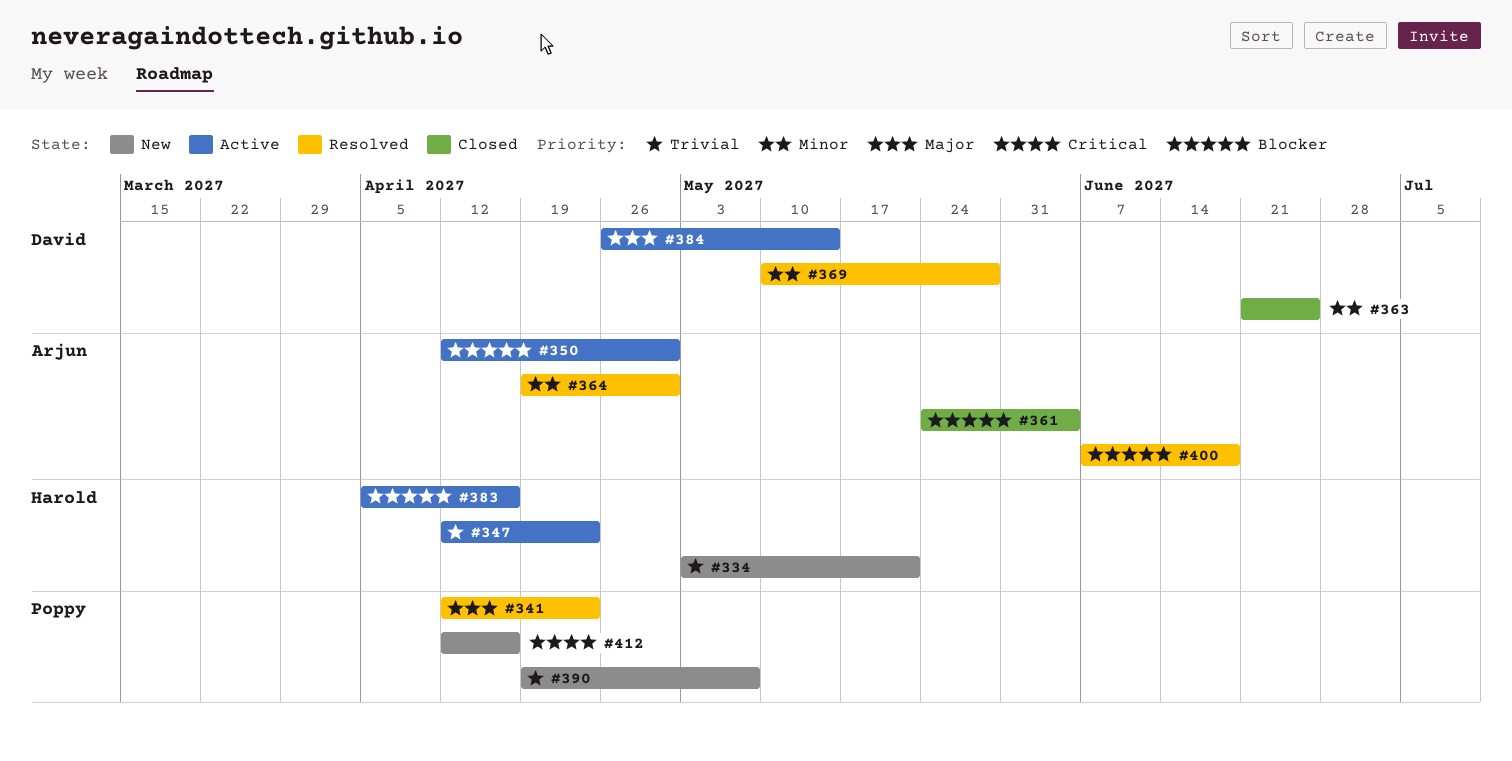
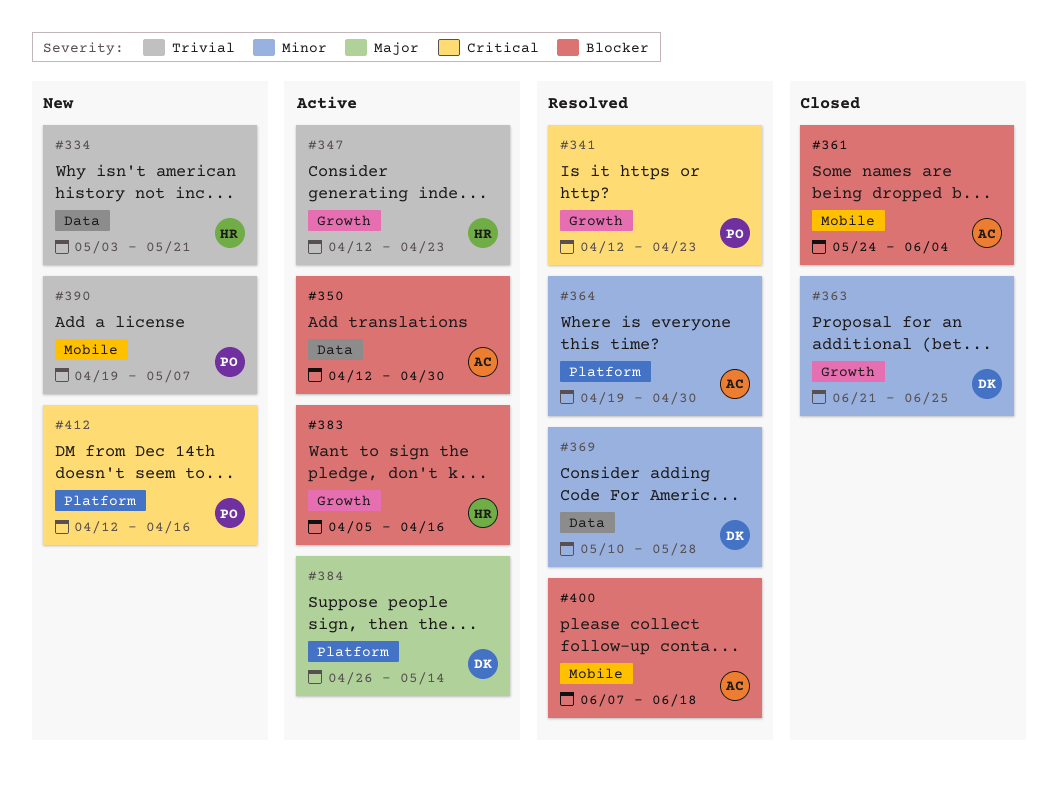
#341, priority: Major -> Critical

